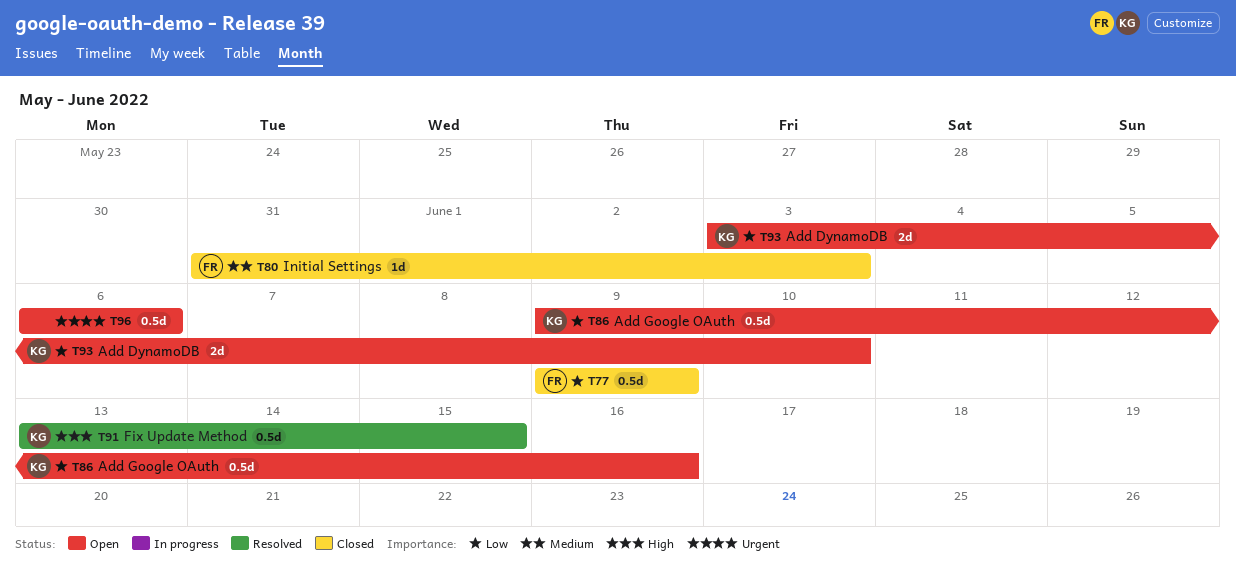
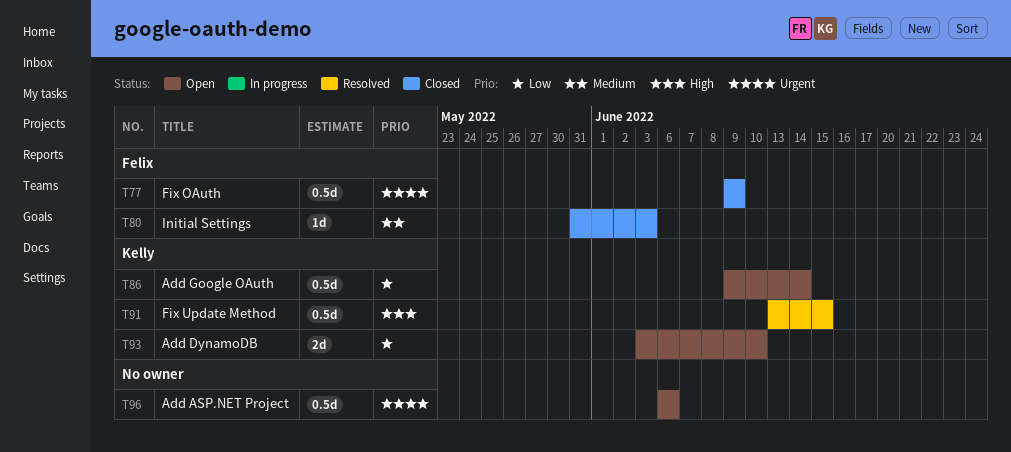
T77, priority: Low -> Urgent
T86, due: Jun 16 -> Jun 14

